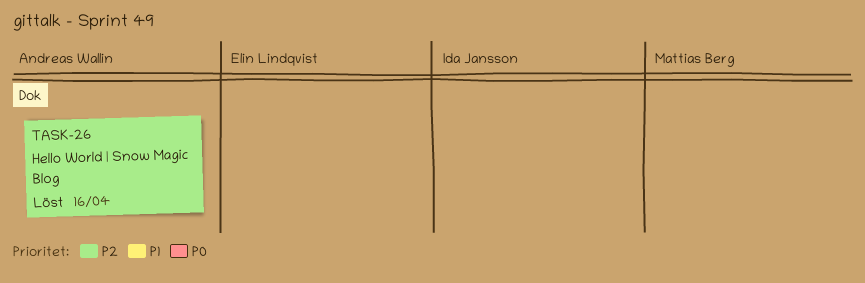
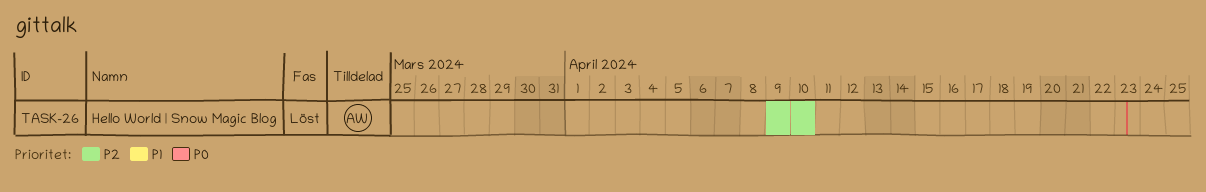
TASK-26, due: Apr 16 -> Apr 10

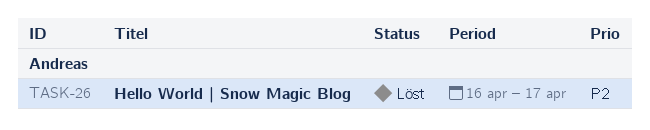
TASK-26, start: Apr 9 -> Apr 16
TASK-26, due: Apr 10 -> Apr 17

